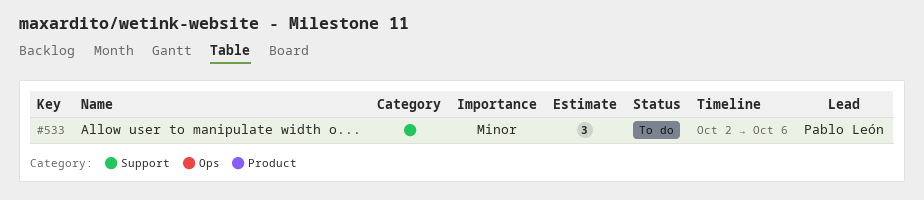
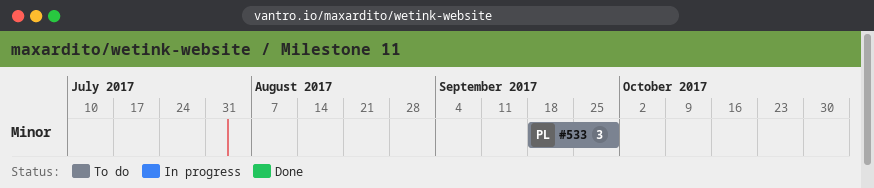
#533, start: Oct 2 -> Sep 18
#533, due: Oct 6 -> Sep 29

